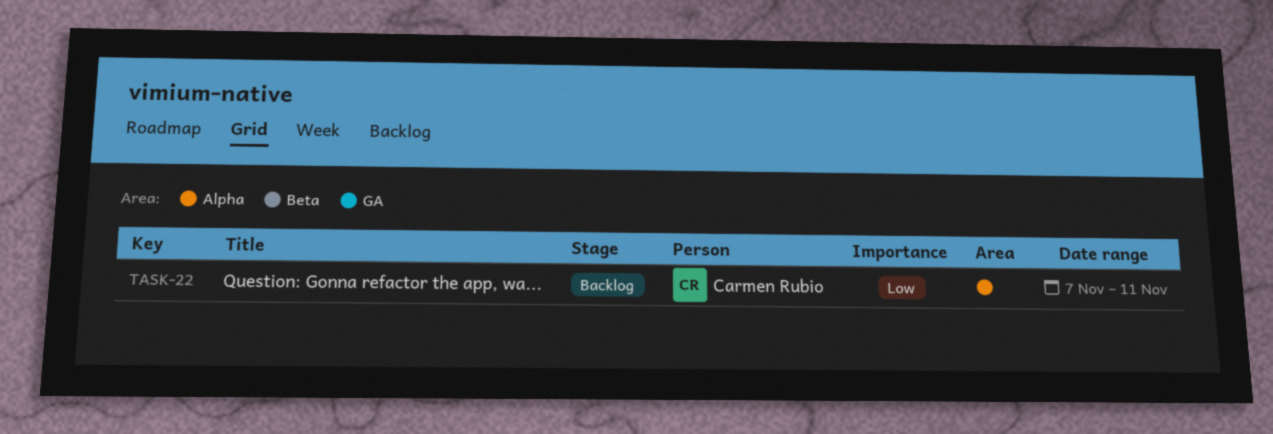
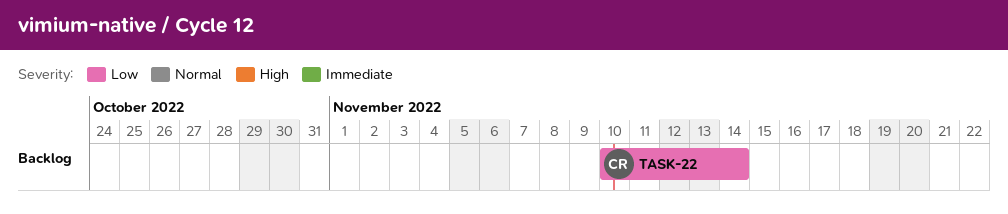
TASK-22, start: Nov 7 -> Nov 10
TASK-22, due: Nov 11 -> Nov 14

